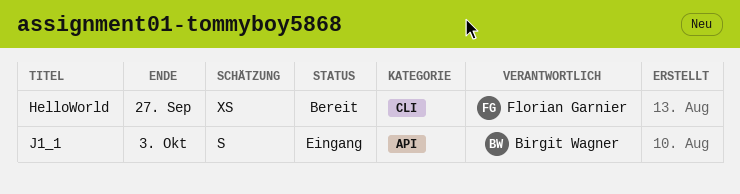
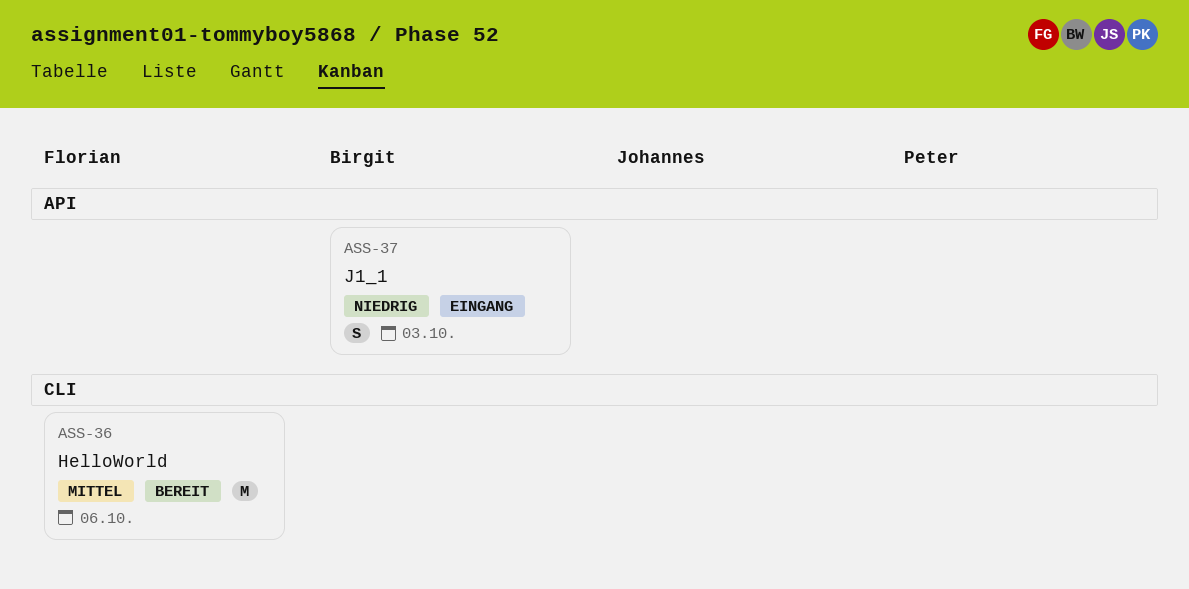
HelloWorld, estimate: XS -> M
HelloWorld, due: Sep 27 -> Oct 6

